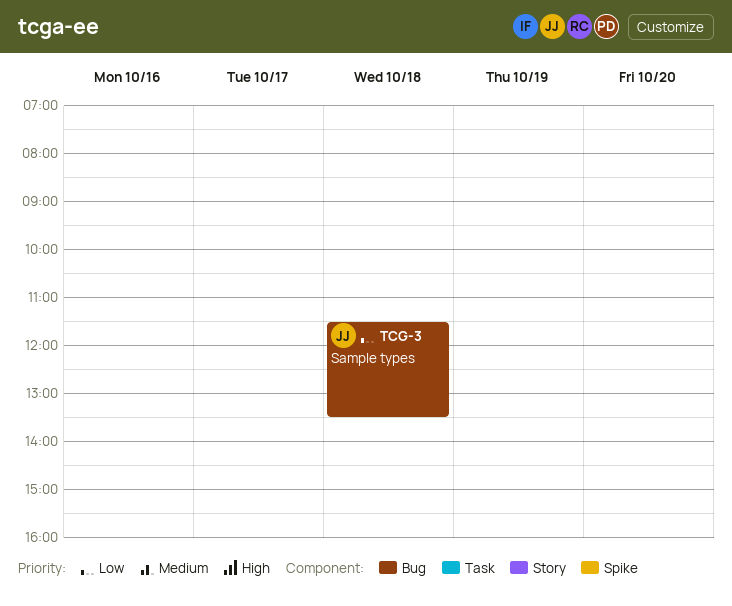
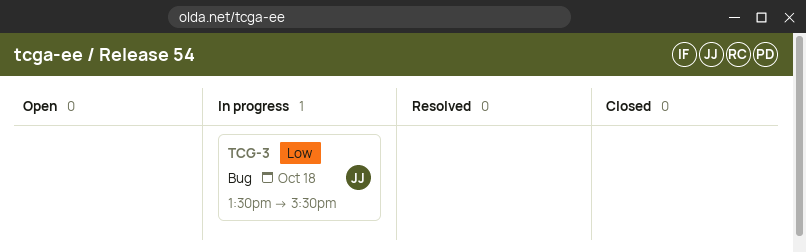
TCG-3, begins: 11:30 -> 13:30
TCG-3, ends: 13:30 -> 15:30

